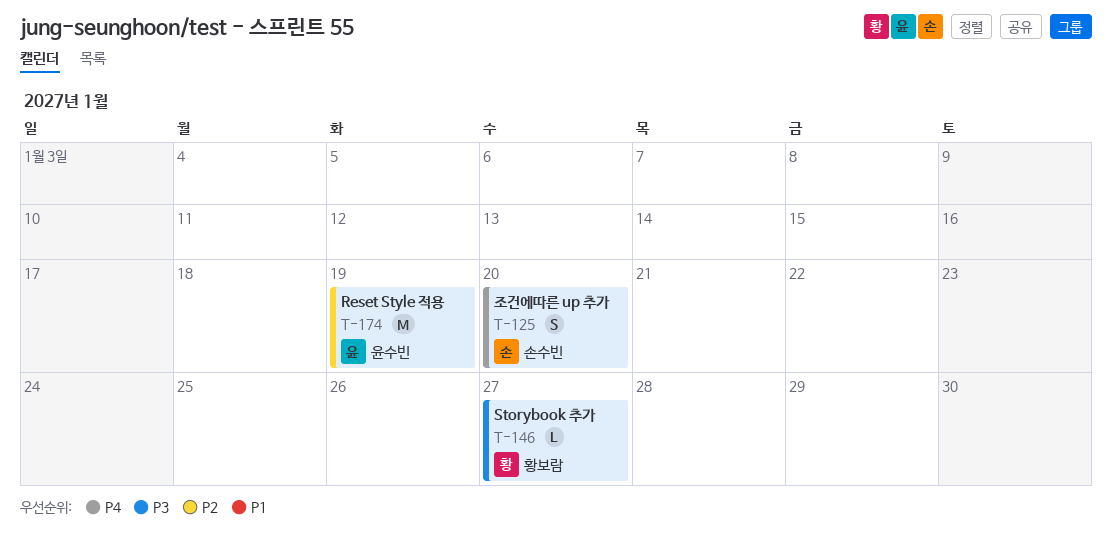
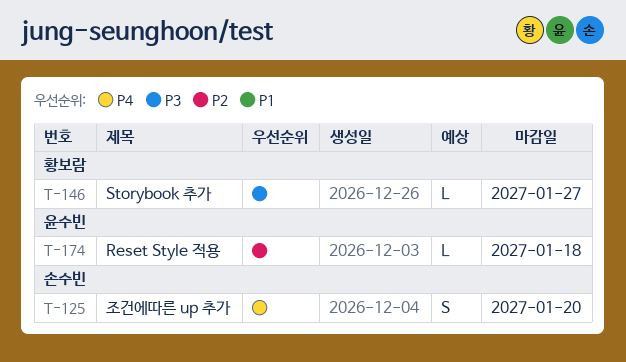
T-174, estimate: M -> L
T-174, due: Jan 19 -> Jan 18

